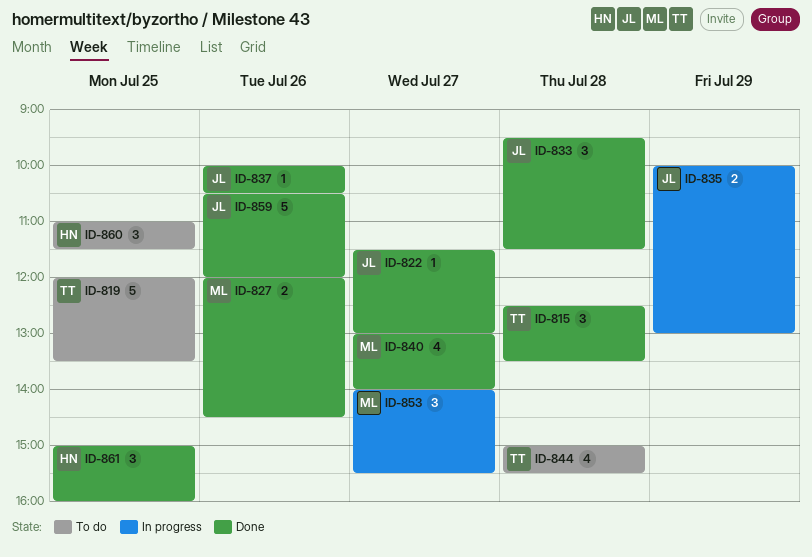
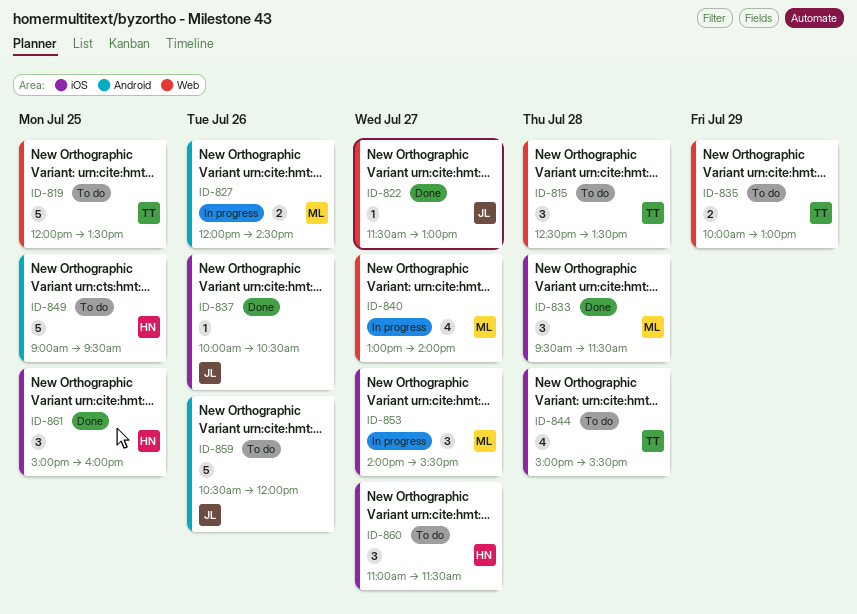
ID-815, status: Done -> To do
ID-827, status: Done -> In progress
ID-833, owner: JL -> ML
ID-835, status: In progress -> To do
ID-835, owner: JL -> TT
ID-840, status: Done -> In progress
ID-849: none -> present
ID-859, status: Done -> To do
ID-860, day: Jul 25 -> Jul 27

